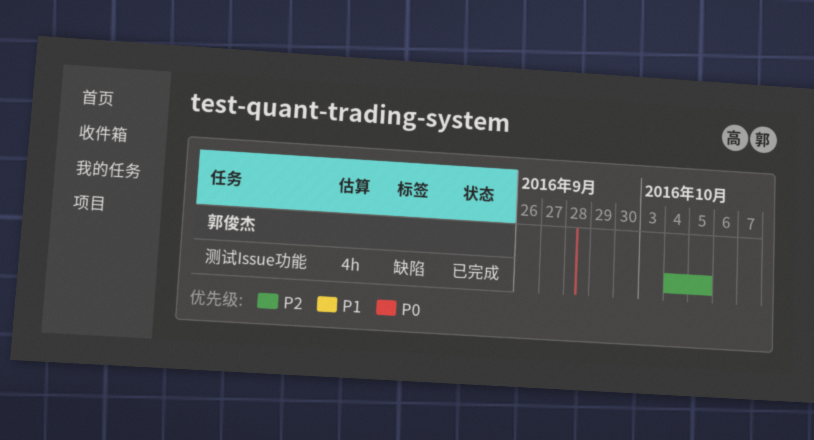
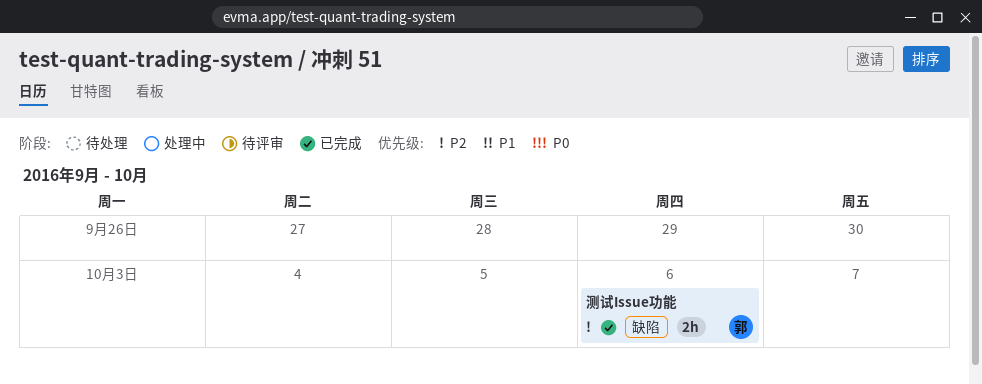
测试Issue功能, estimate: 4h -> 2h
测试Issue功能, due: Oct 5 -> Oct 6

